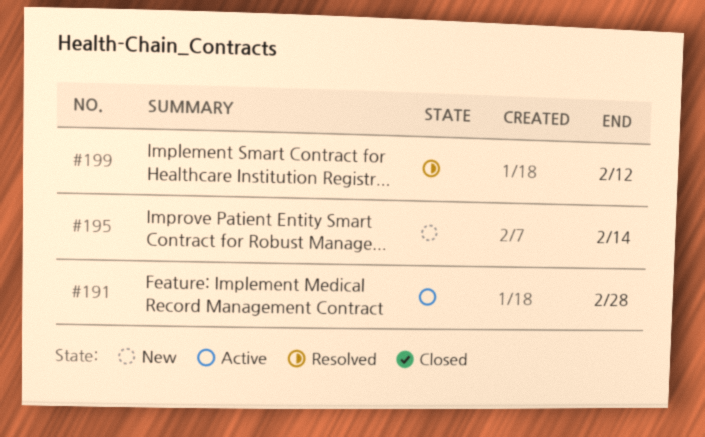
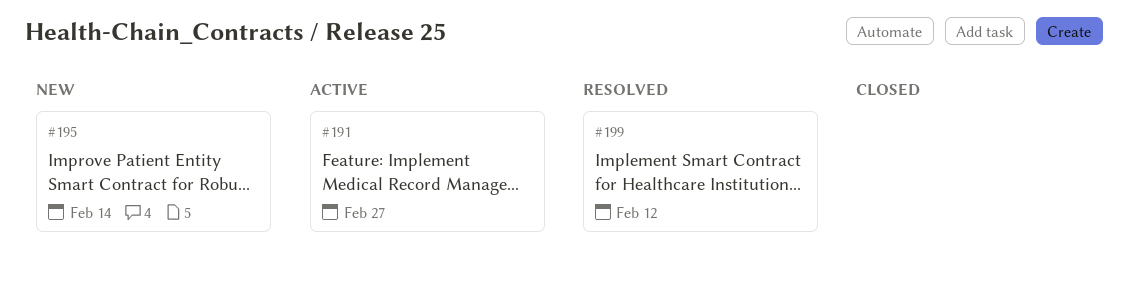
#191, due: Feb 28 -> Feb 27

